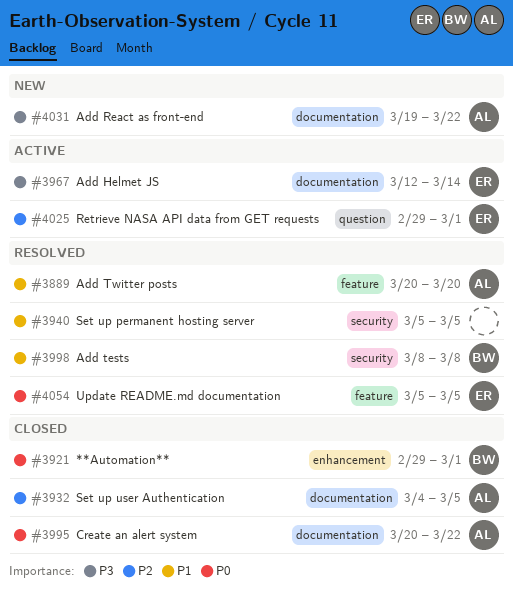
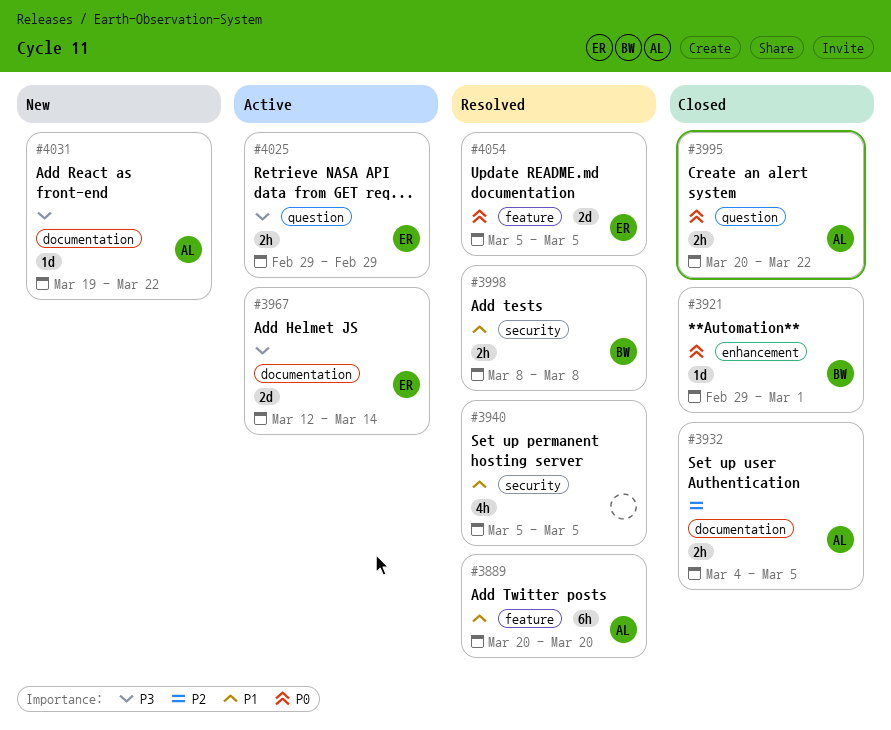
#3995, label: documentation -> question
#4025, priority: P2 -> P3
#4025, due: Mar 1 -> Feb 29

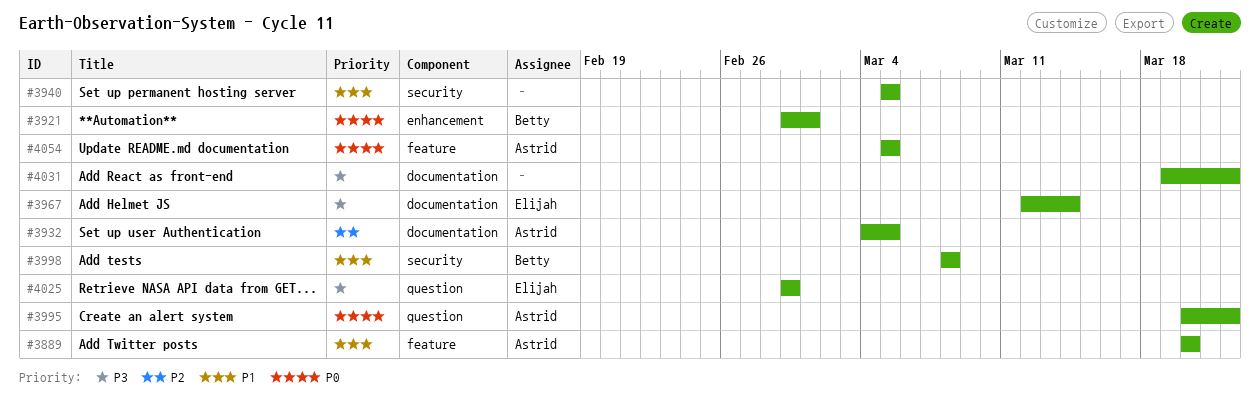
#4031, owner: Astrid -> none
#4054, owner: Elijah -> Astrid

